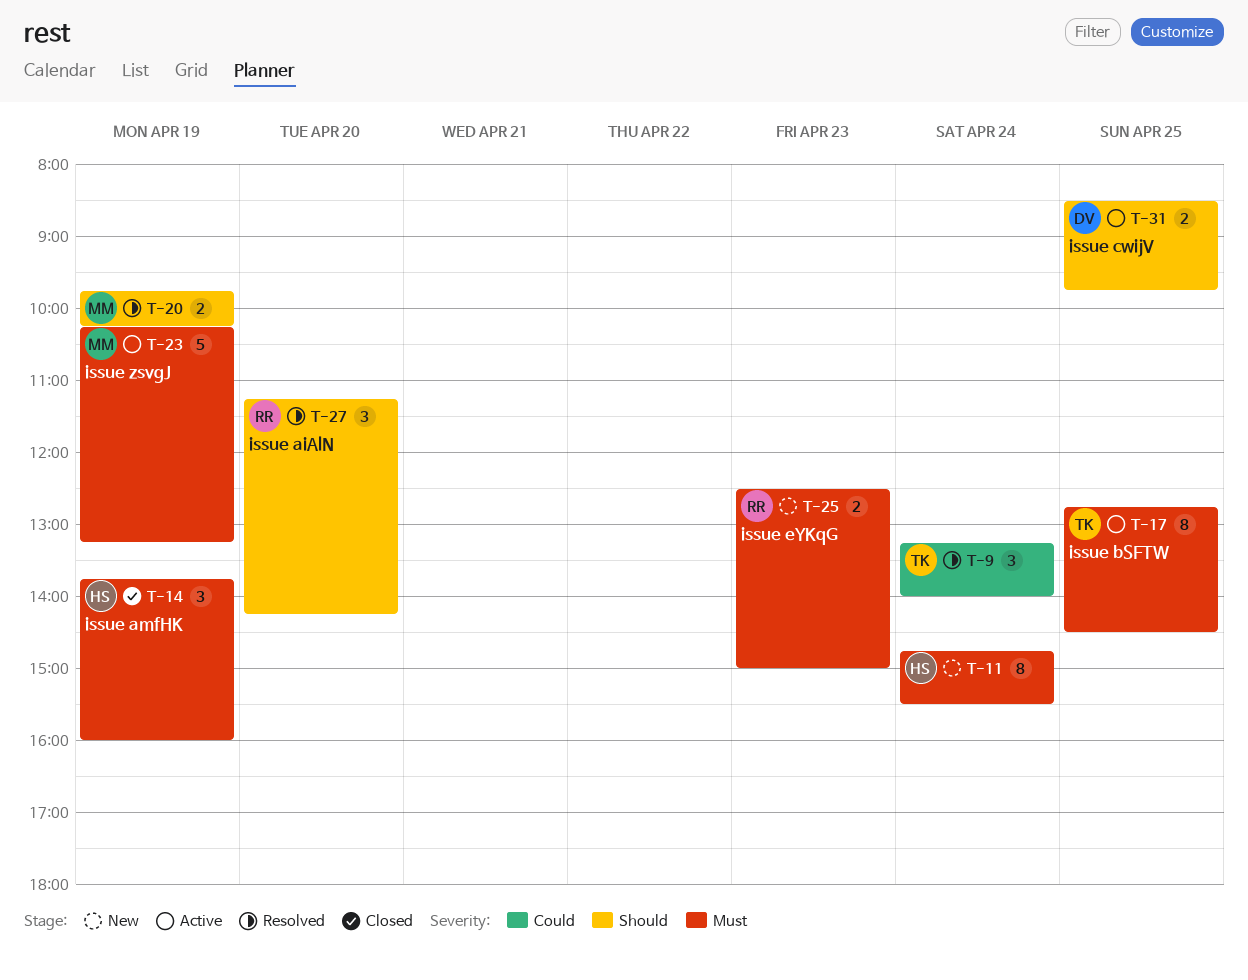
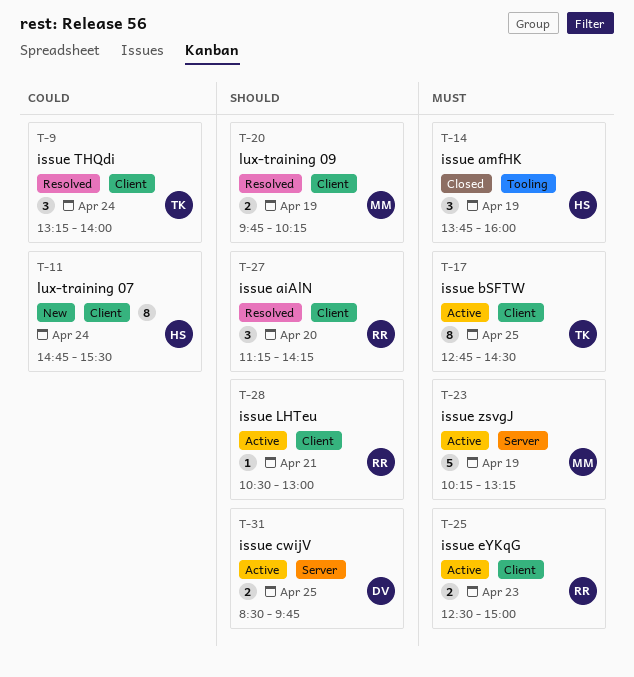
T-11, priority: Must -> Could
T-25, status: New -> Active
T-28: none -> present

